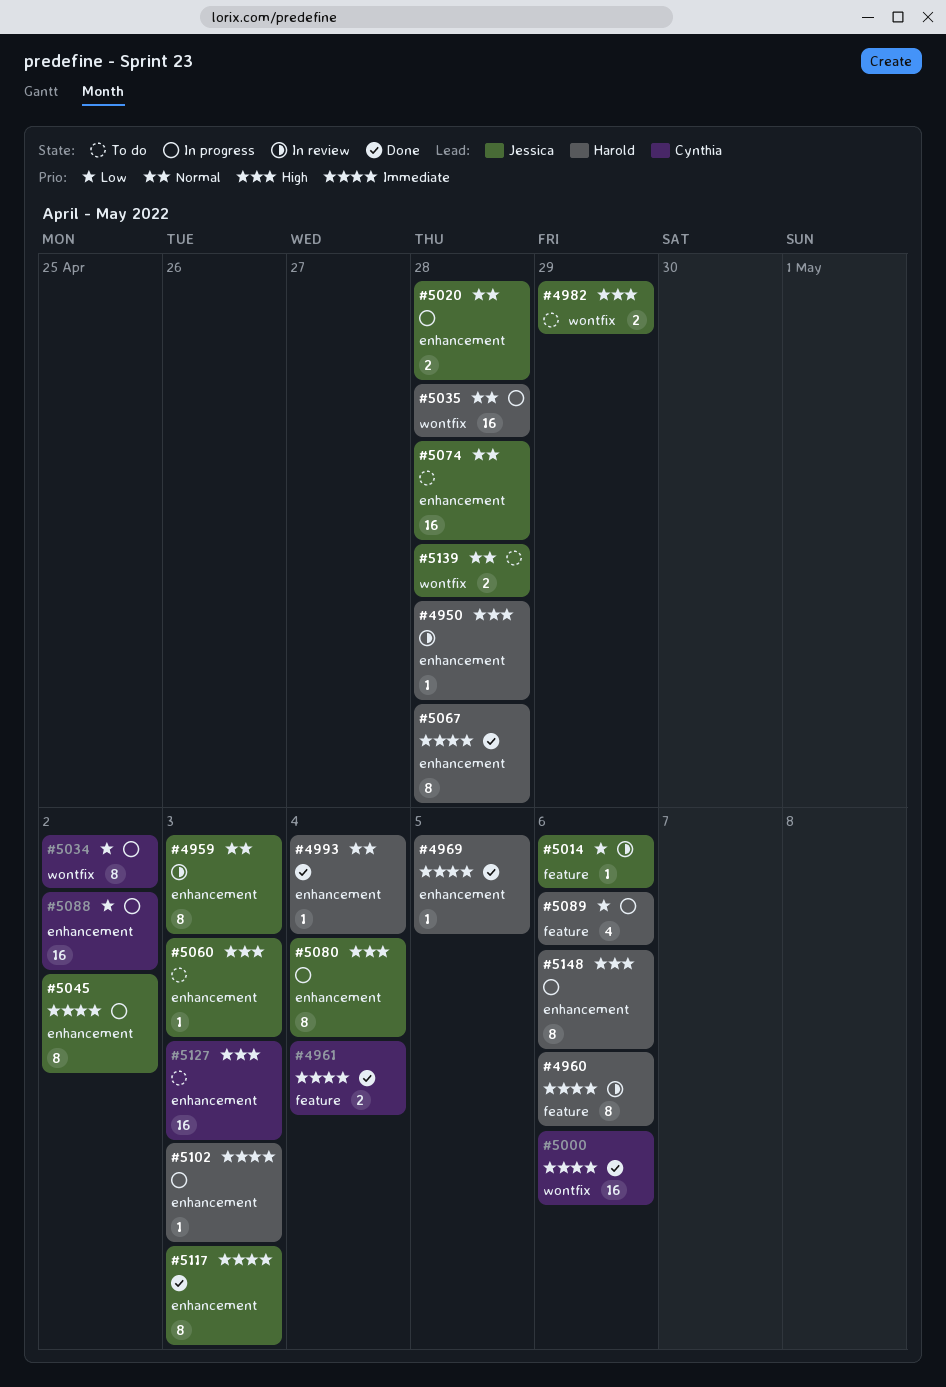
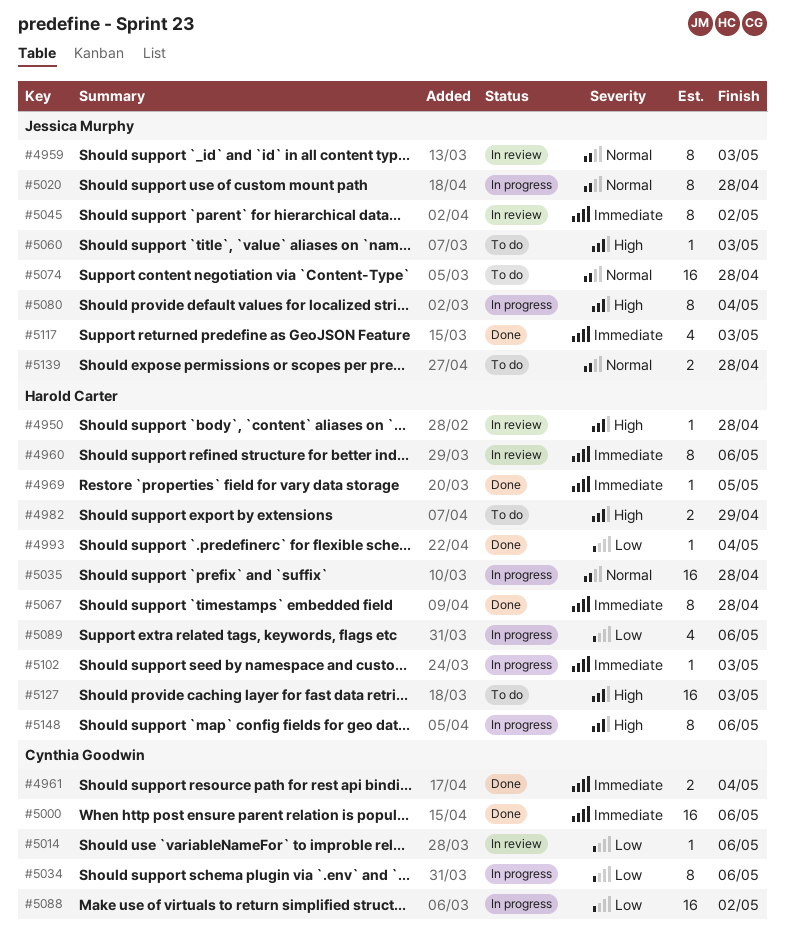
#4982, owner: Jessica Murphy -> Harold Carter
#4993, priority: Normal -> Low
#5014, owner: Jessica Murphy -> Cynthia Goodwin
#5020, estimate: 2 -> 8
#5034, due: May 2 -> May 6
#5045, status: In progress -> In review
#5117, estimate: 8 -> 4
#5127, owner: Cynthia Goodwin -> Harold Carter

